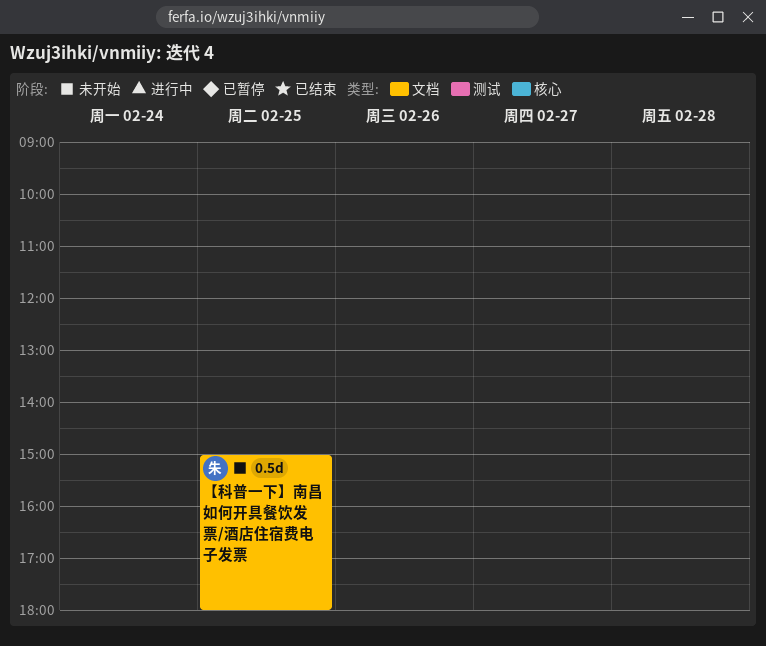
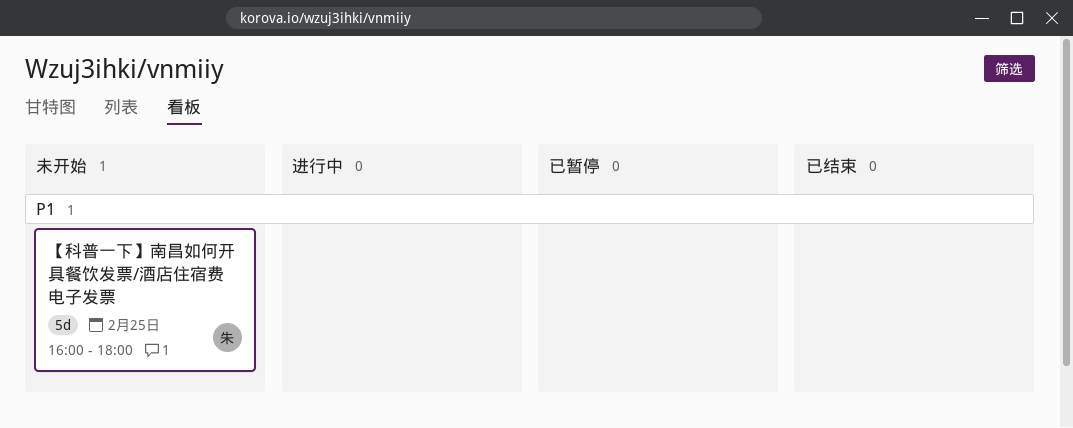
【科普一下】南昌如何开具餐饮发票/酒店住宿费电子发票, estimate: 0.5d -> 5d
【科普一下】南昌如何开具餐饮发票/酒店住宿费电子发票, begins: 15:00 -> 16:00

